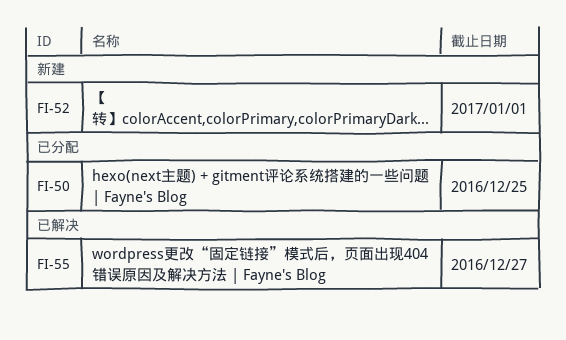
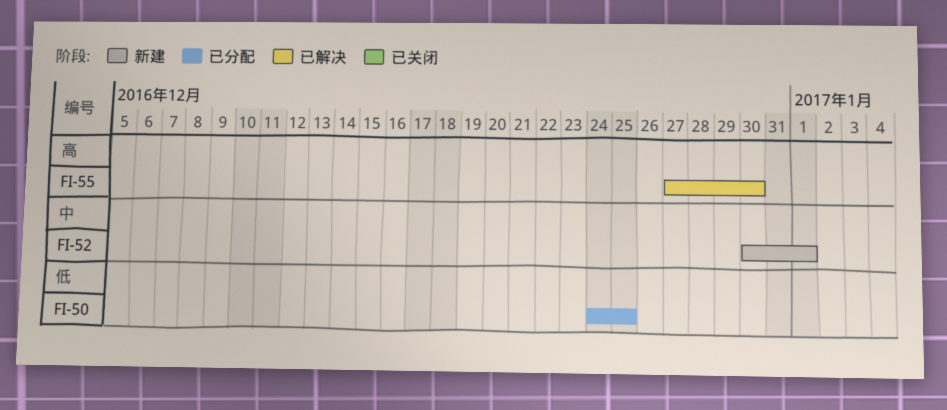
FI-55, due: Dec 27 -> Dec 30

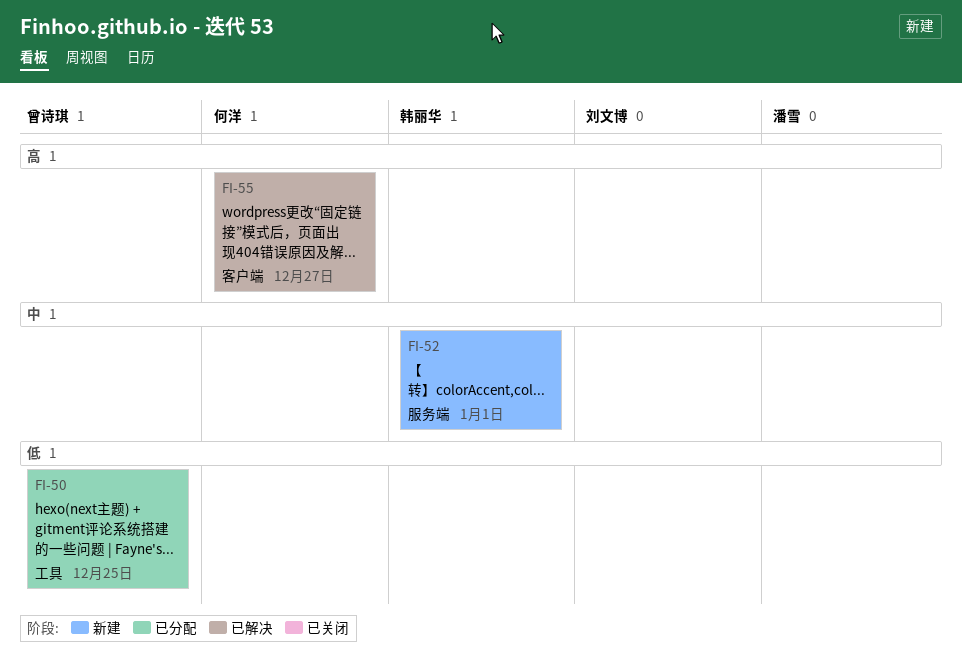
FI-55, due: Dec 30 -> Dec 27

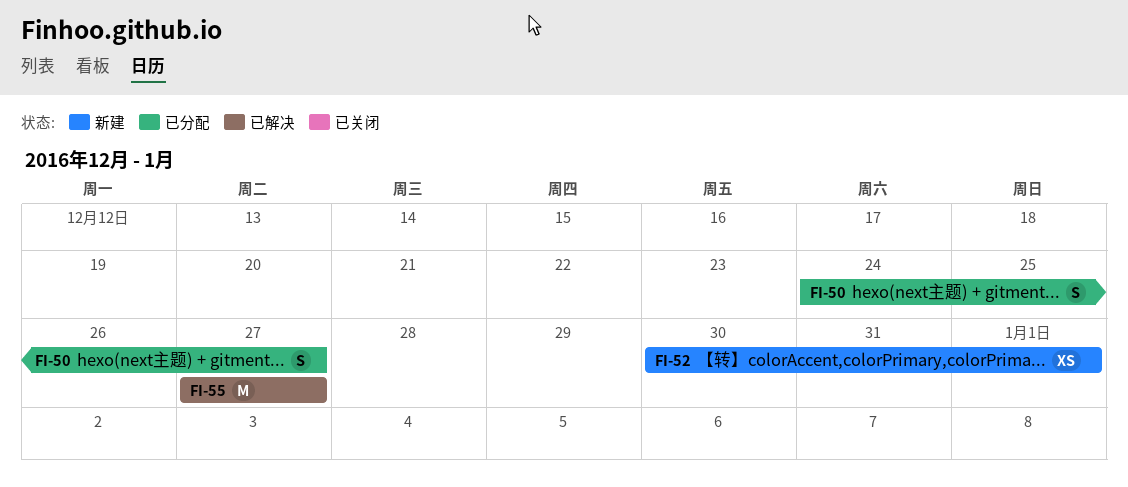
FI-50, due: Dec 25 -> Dec 27

